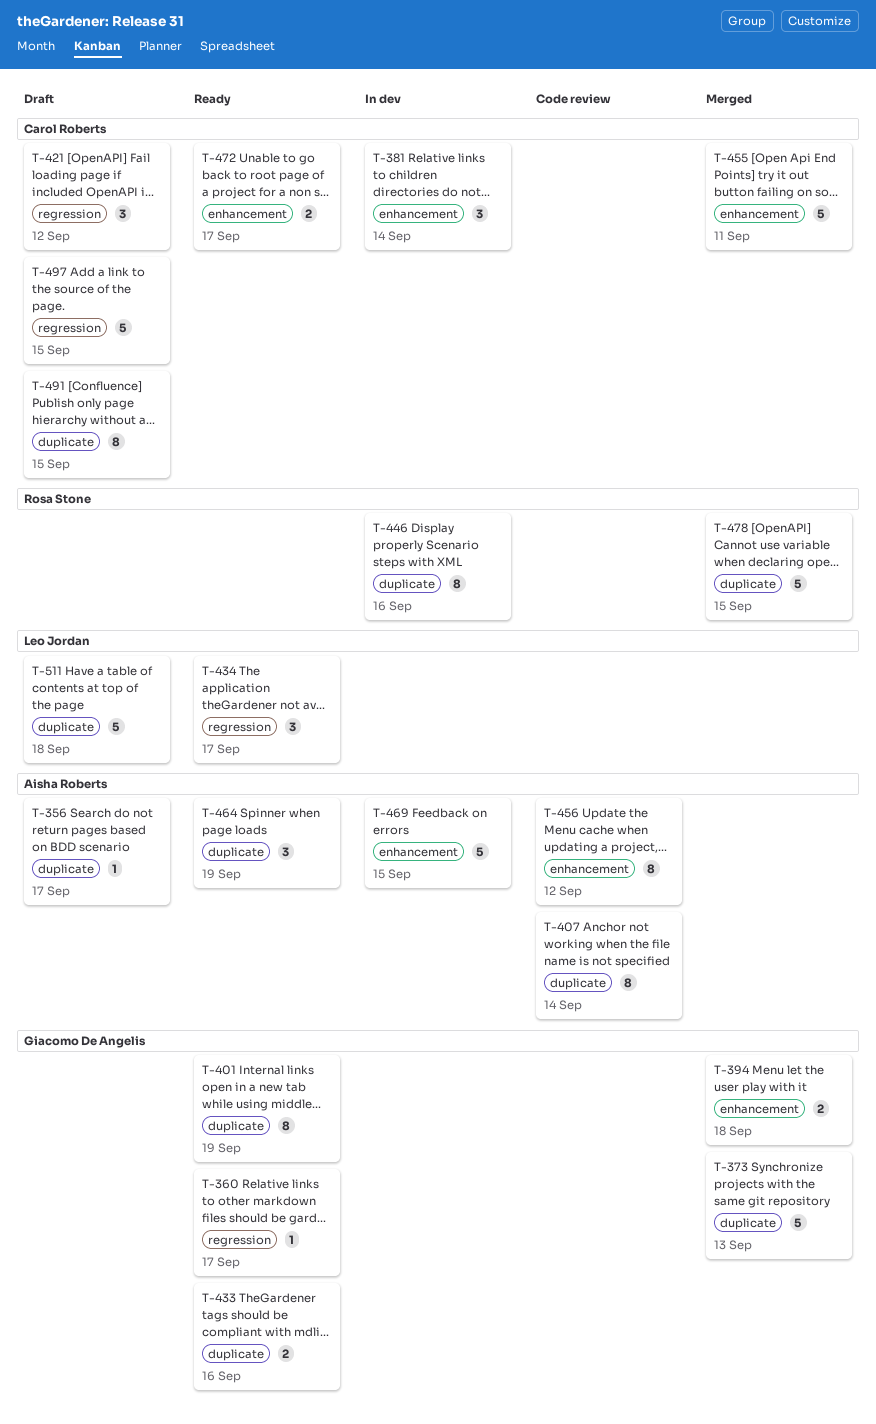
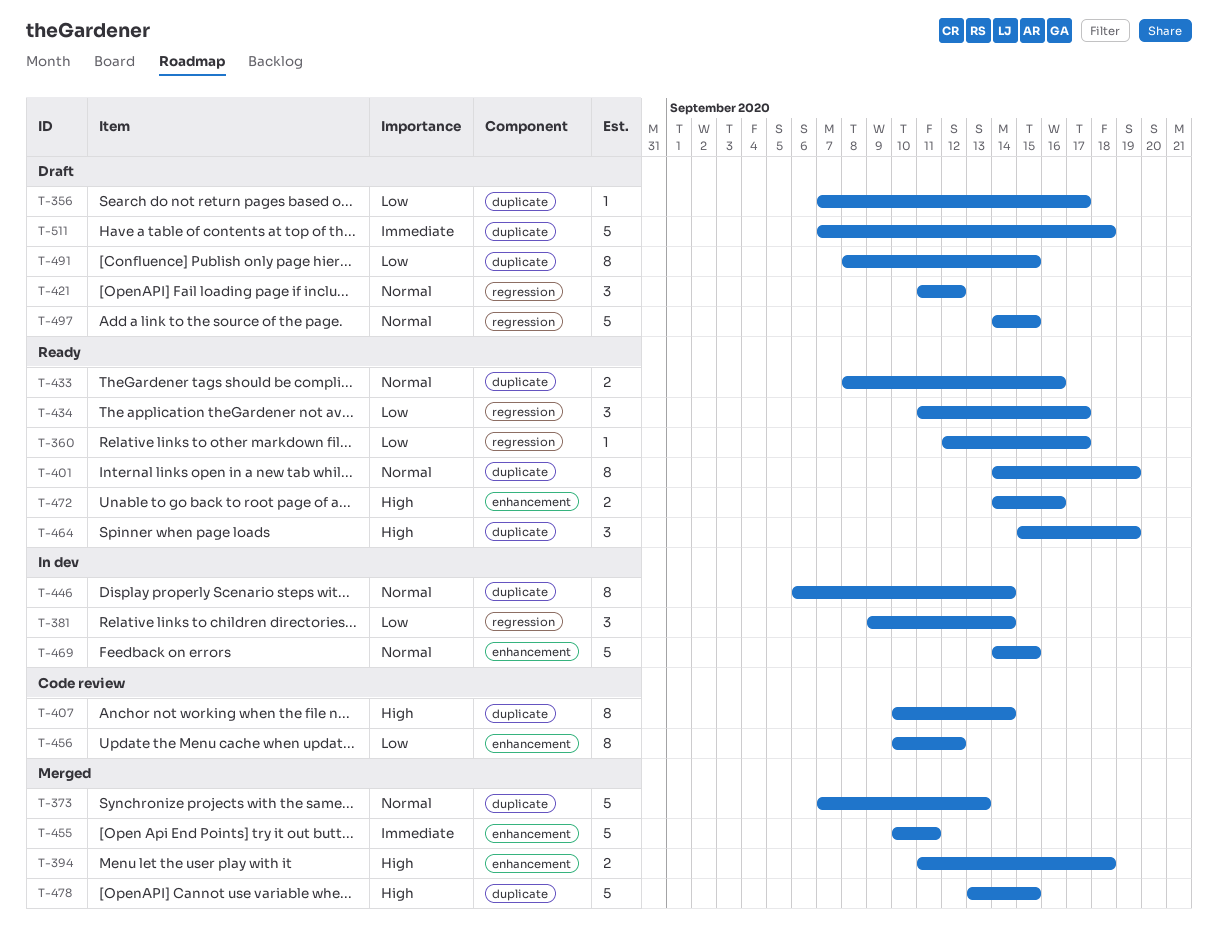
T-381, label: enhancement -> regression
T-446, due: Sep 16 -> Sep 14
T-472, due: Sep 17 -> Sep 16

